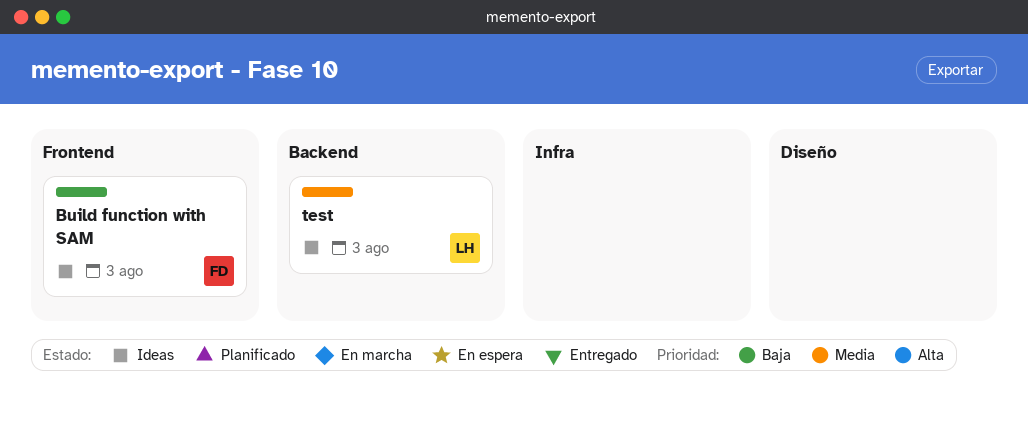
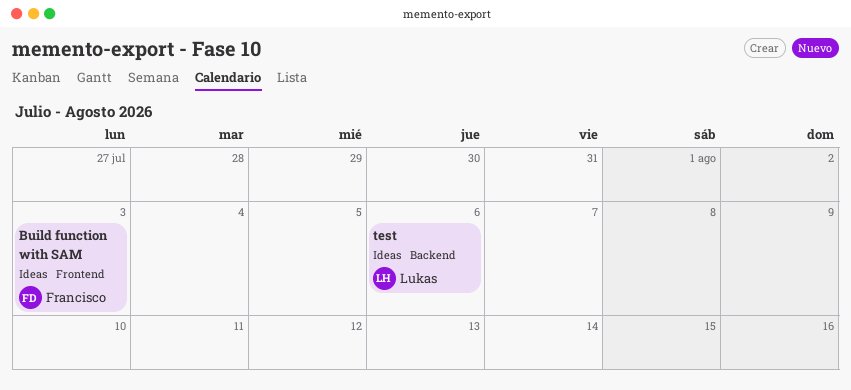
test, due: Aug 3 -> Aug 6

